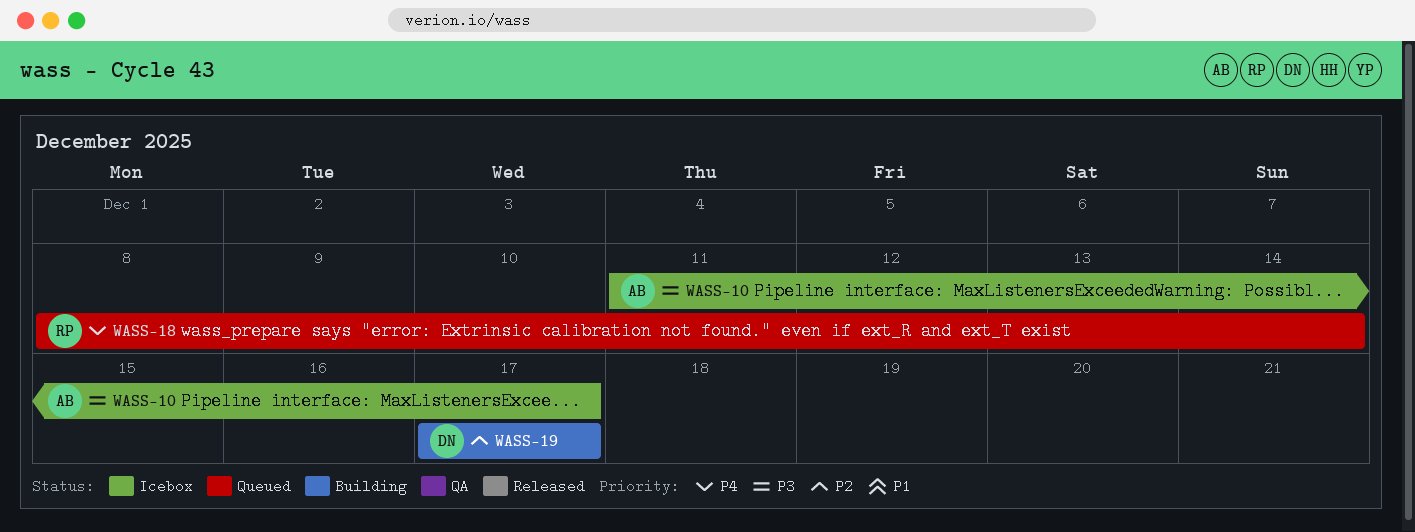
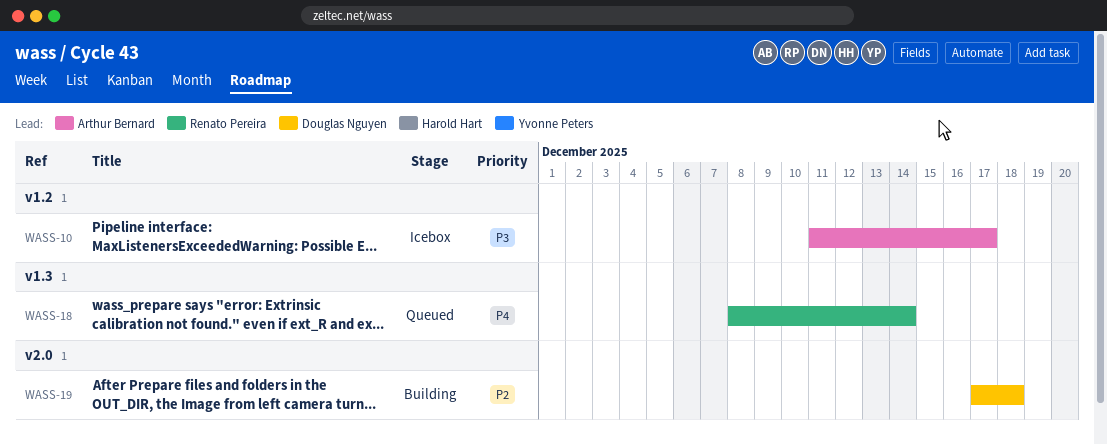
WASS-19, due: Dec 17 -> Dec 18

